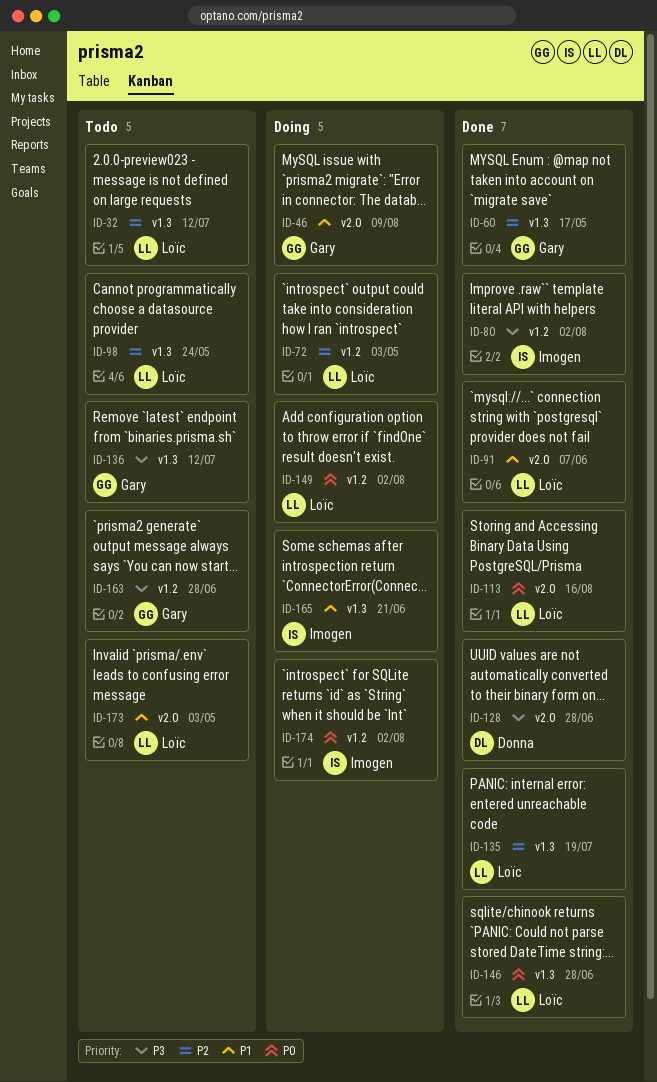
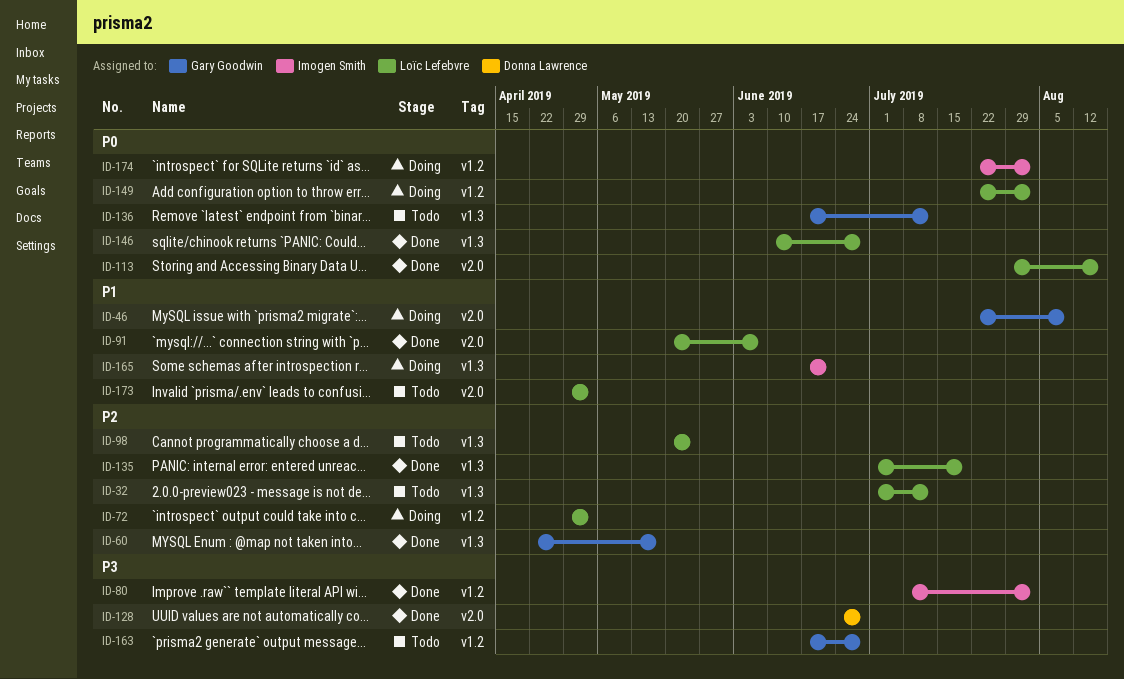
ID-136, priority: P3 -> P0

